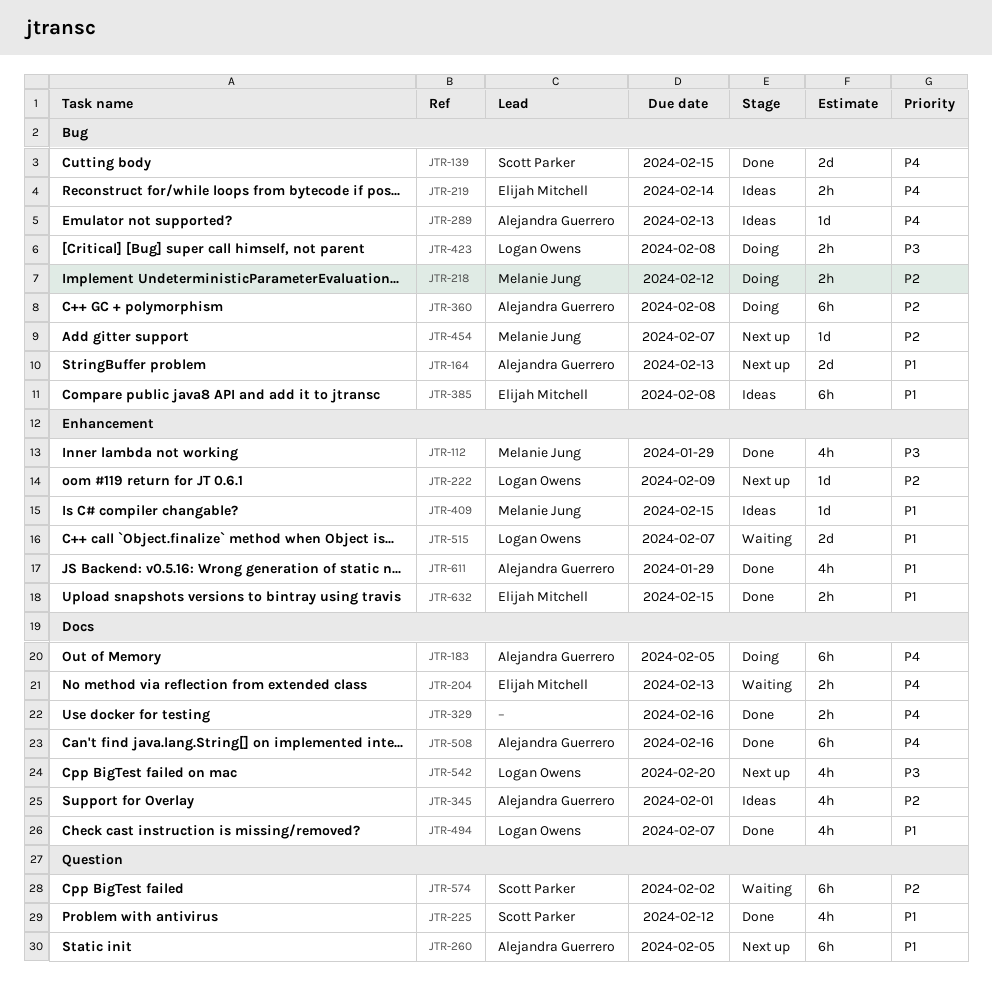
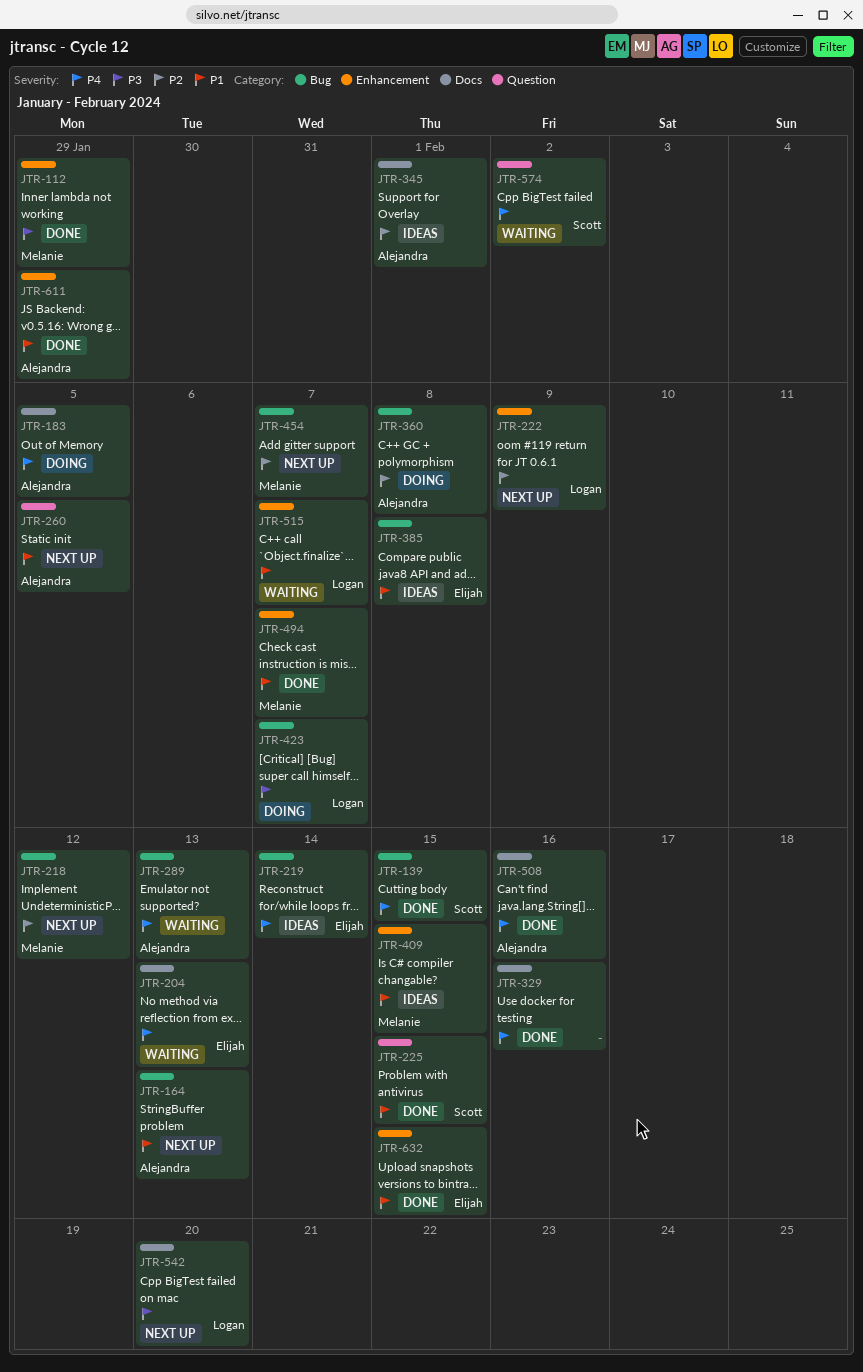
JTR-218, status: Doing -> Next up
JTR-225, due: Feb 12 -> Feb 15
JTR-289, status: Ideas -> Waiting
JTR-423, due: Feb 8 -> Feb 7
JTR-494, owner: Logan Owens -> Melanie Jung
JTR-494, label: Docs -> Enhancement
JTR-574, priority: P2 -> P4

